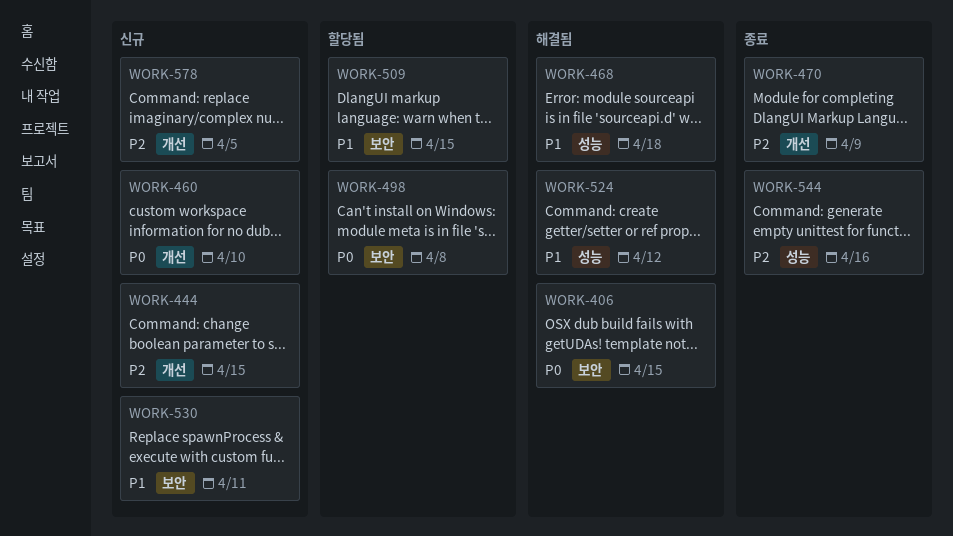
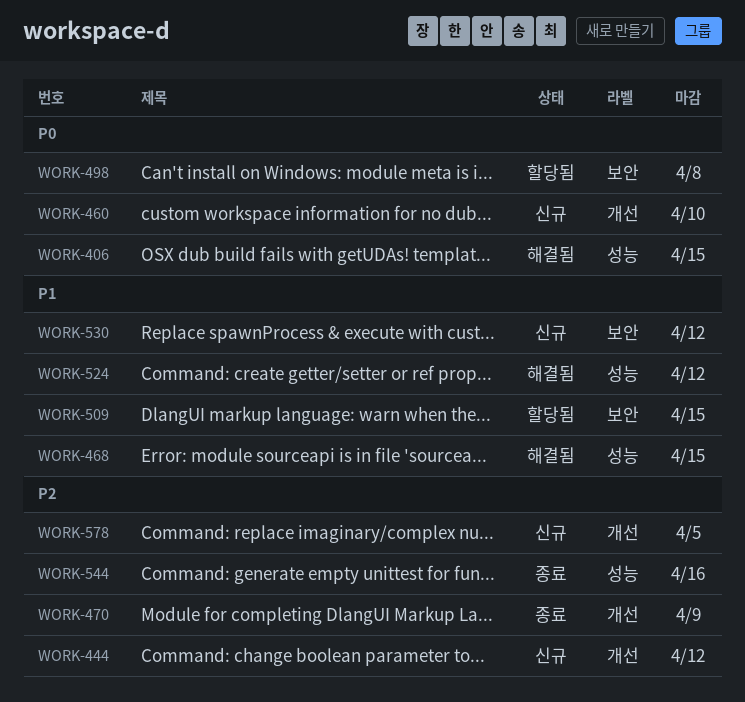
WORK-406, label: 보안 -> 성능
WORK-444, due: Apr 15 -> Apr 12
WORK-468, due: Apr 18 -> Apr 15
WORK-530, due: Apr 11 -> Apr 12

